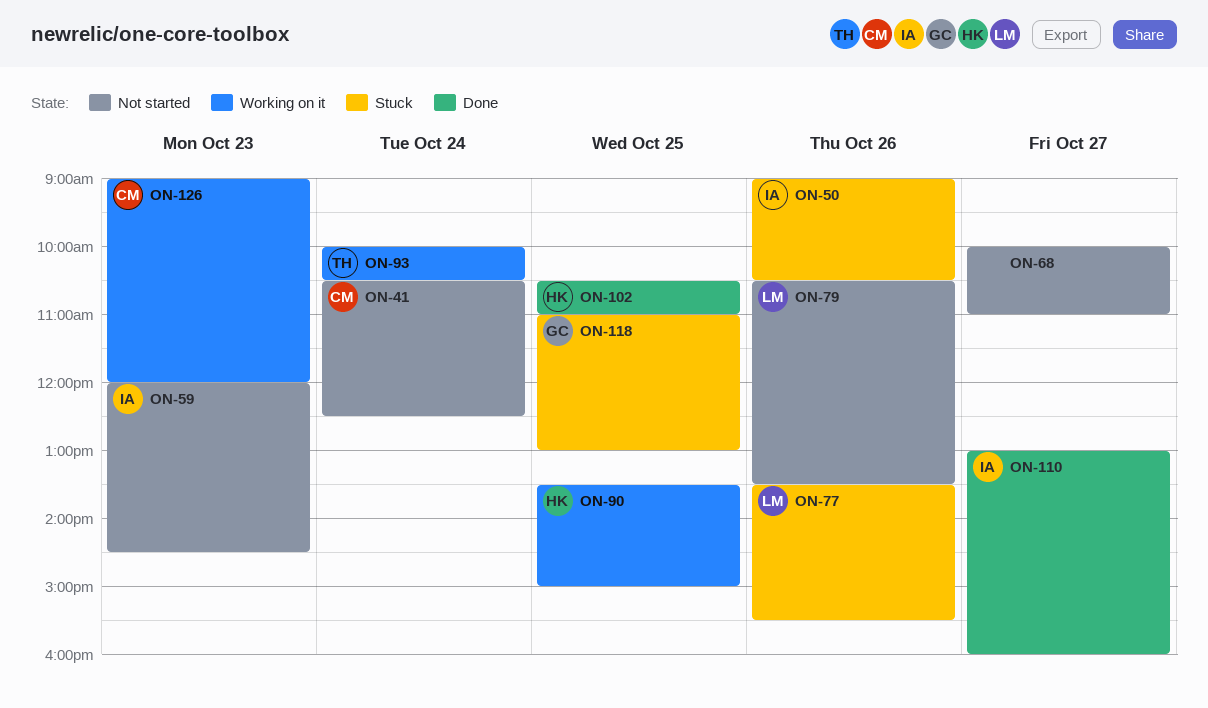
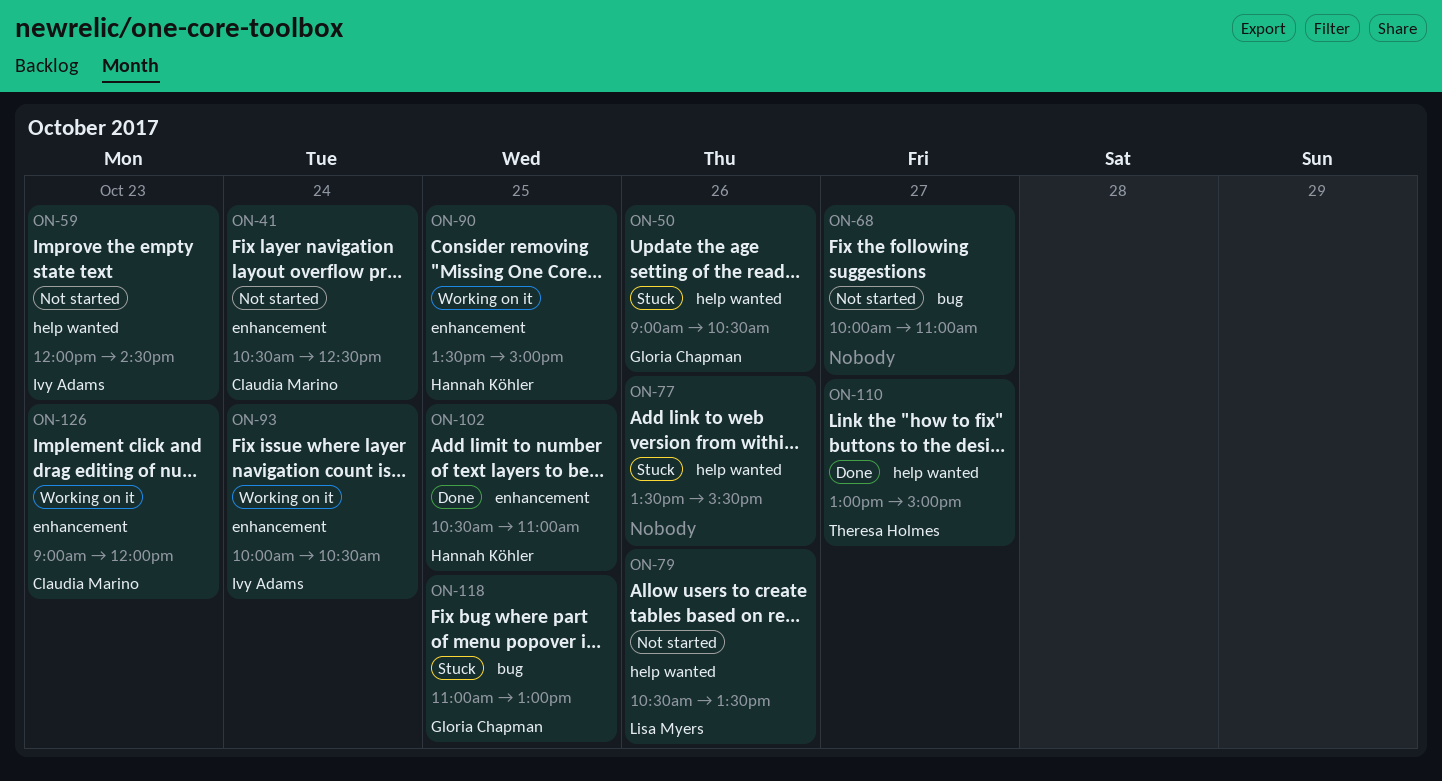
ON-50, owner: Ivy Adams -> Gloria Chapman
ON-77, owner: Lisa Myers -> none
ON-93, owner: Theresa Holmes -> Ivy Adams
ON-110, owner: Ivy Adams -> Theresa Holmes
ON-110, ends: 16:00 -> 15:00

